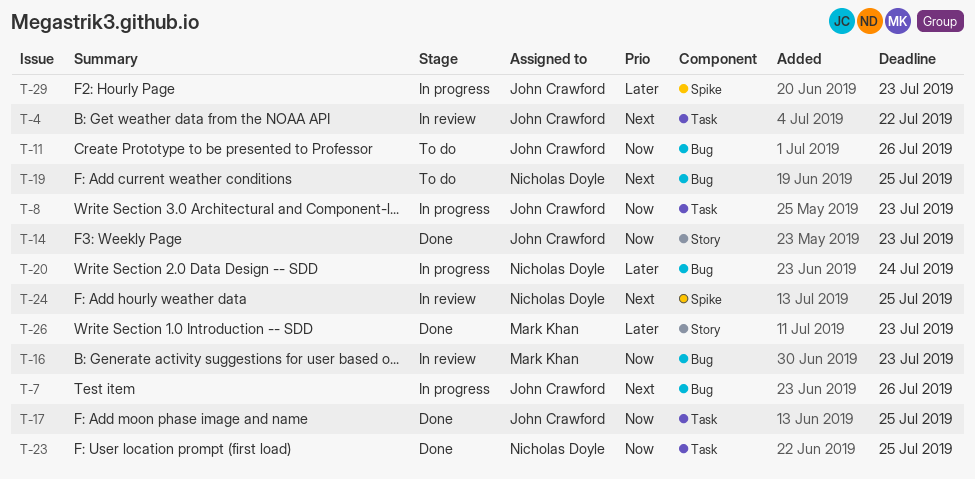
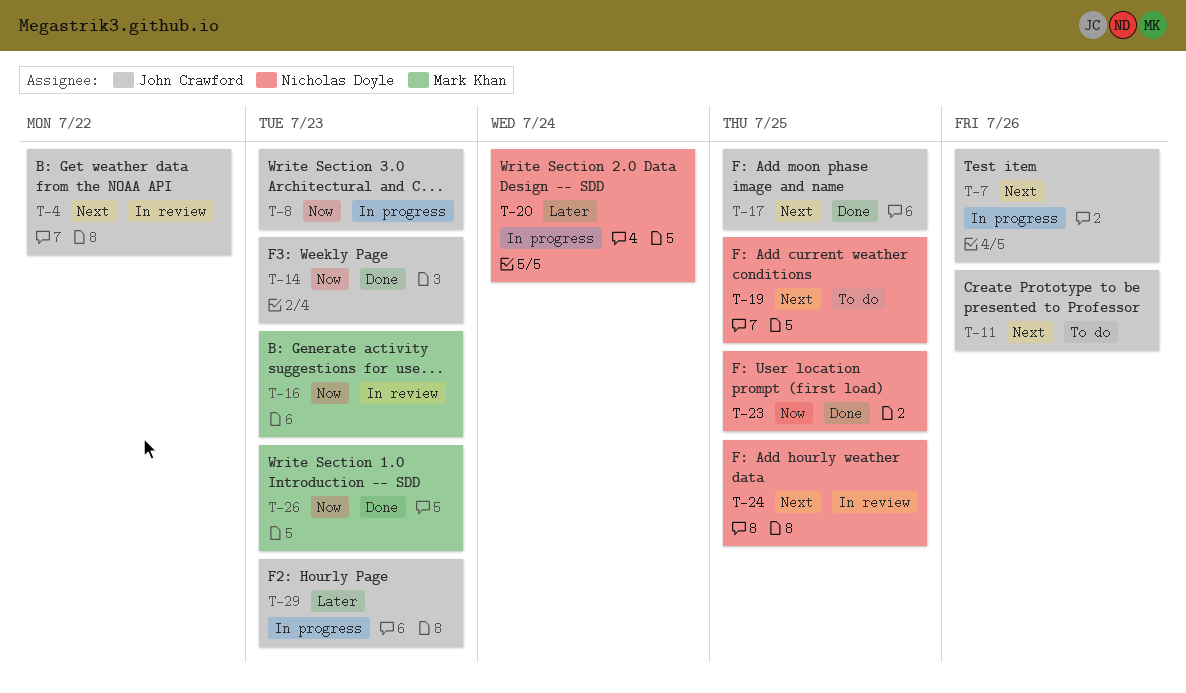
T-11, priority: Now -> Next
T-17, priority: Now -> Next
T-26, priority: Later -> Now

